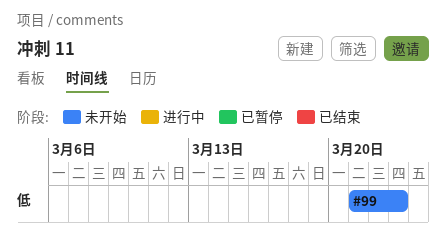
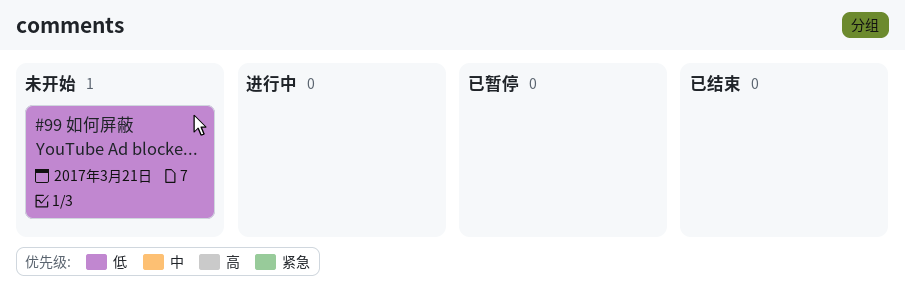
#99, due: Mar 23 -> Mar 21

